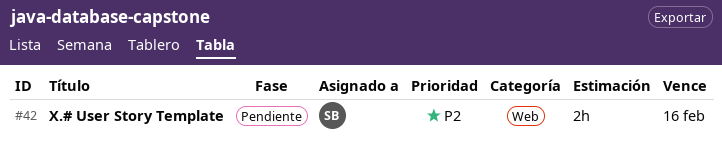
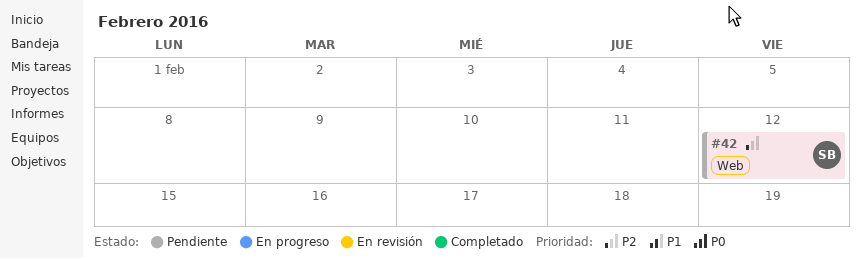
#42, due: Feb 16 -> Feb 12

